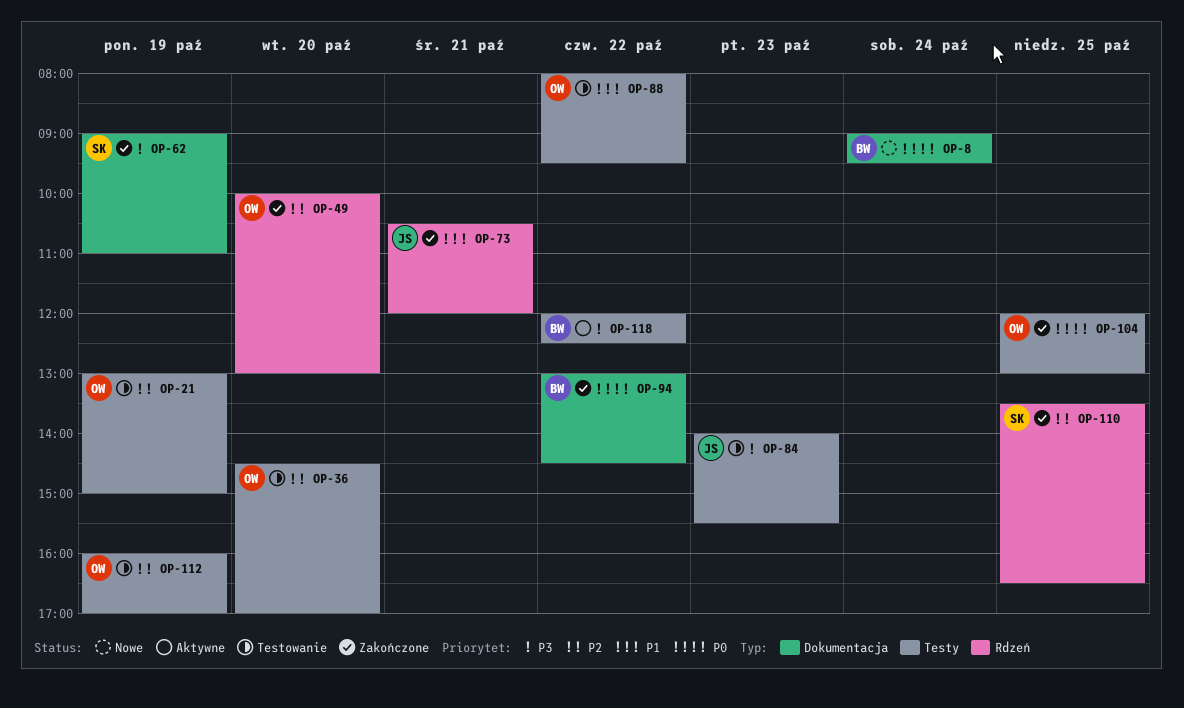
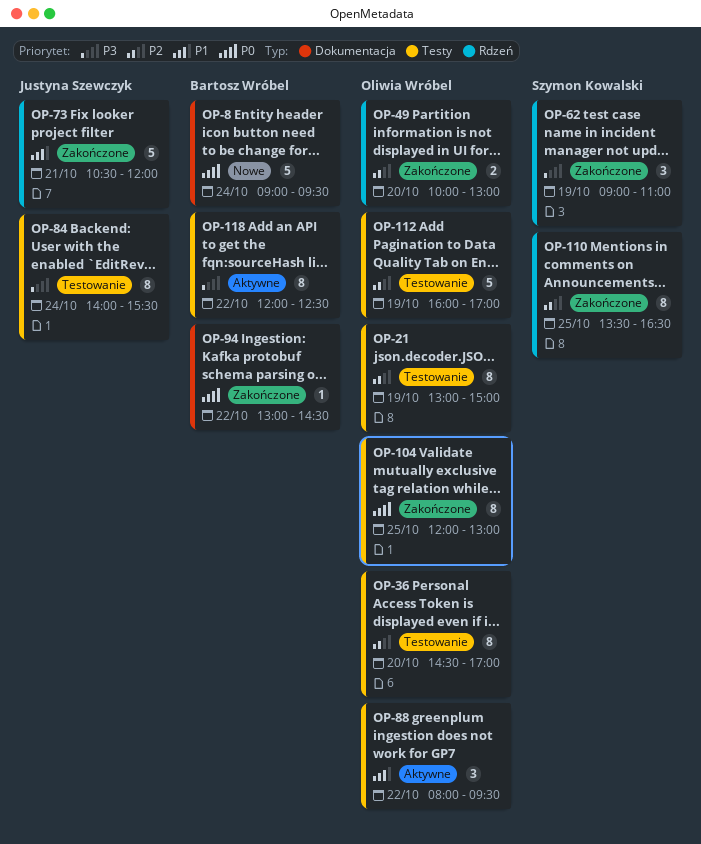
OP-62, label: Dokumentacja -> Rdzeń
OP-84, day: Oct 23 -> Oct 24
OP-88, status: Testowanie -> Aktywne

